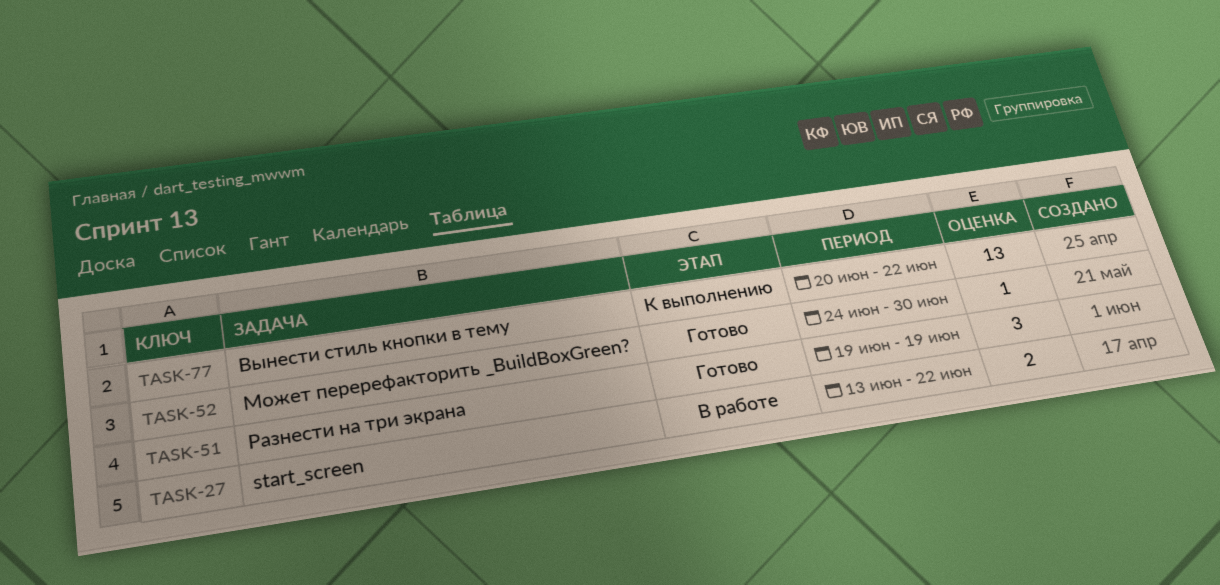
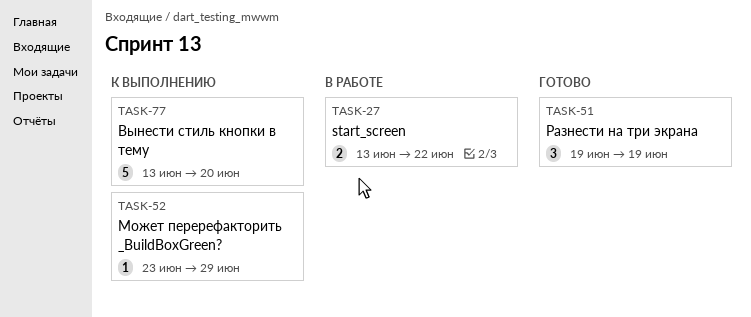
TASK-52, status: Готово -> К выполнению
TASK-52, start: Jun 24 -> Jun 23
TASK-52, due: Jun 30 -> Jun 29
TASK-77, estimate: 13 -> 5
TASK-77, start: Jun 20 -> Jun 13
TASK-77, due: Jun 22 -> Jun 20

